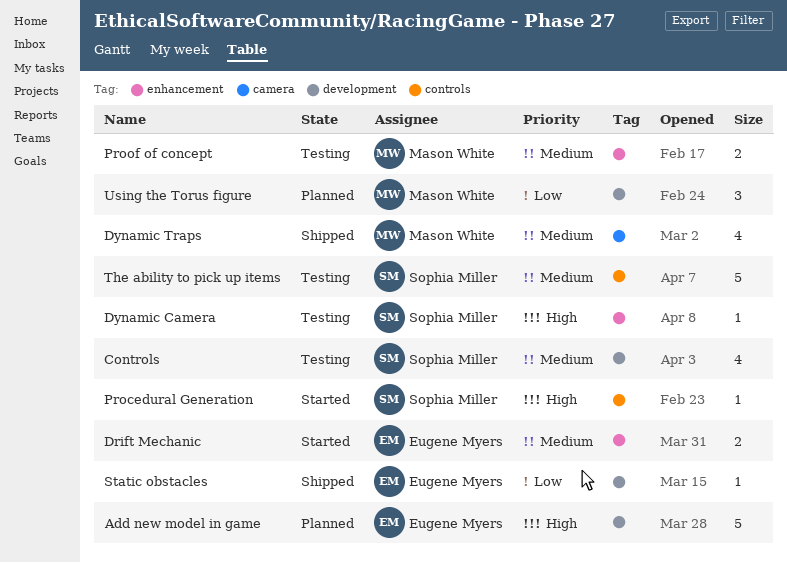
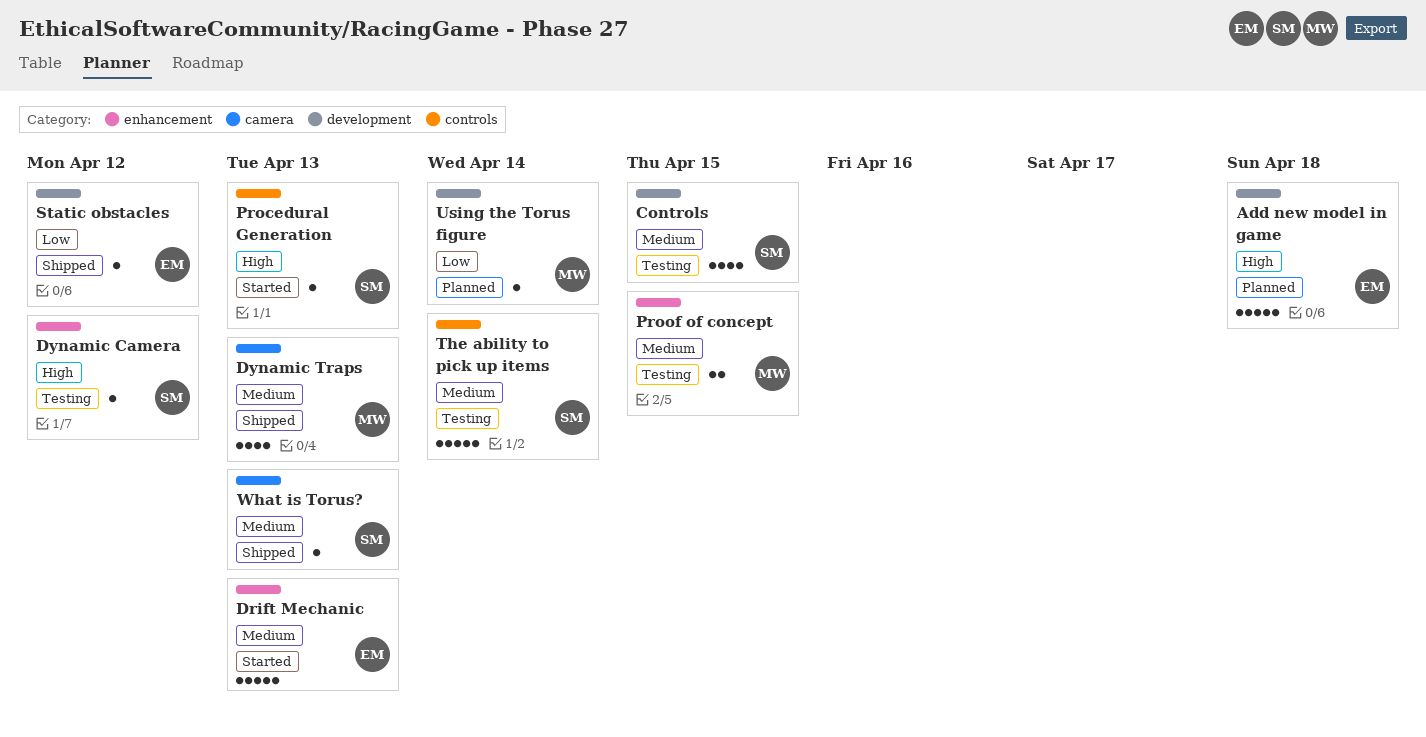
Drift Mechanic, estimate: 2 -> 5
Using the Torus figure, estimate: 3 -> 1
What is Torus?: none -> present

